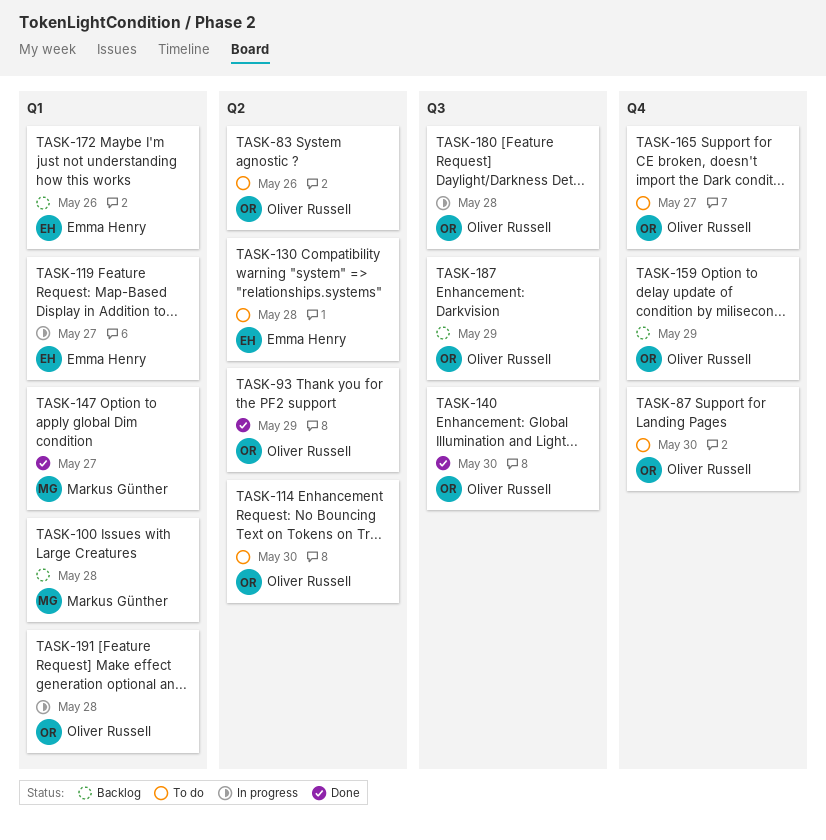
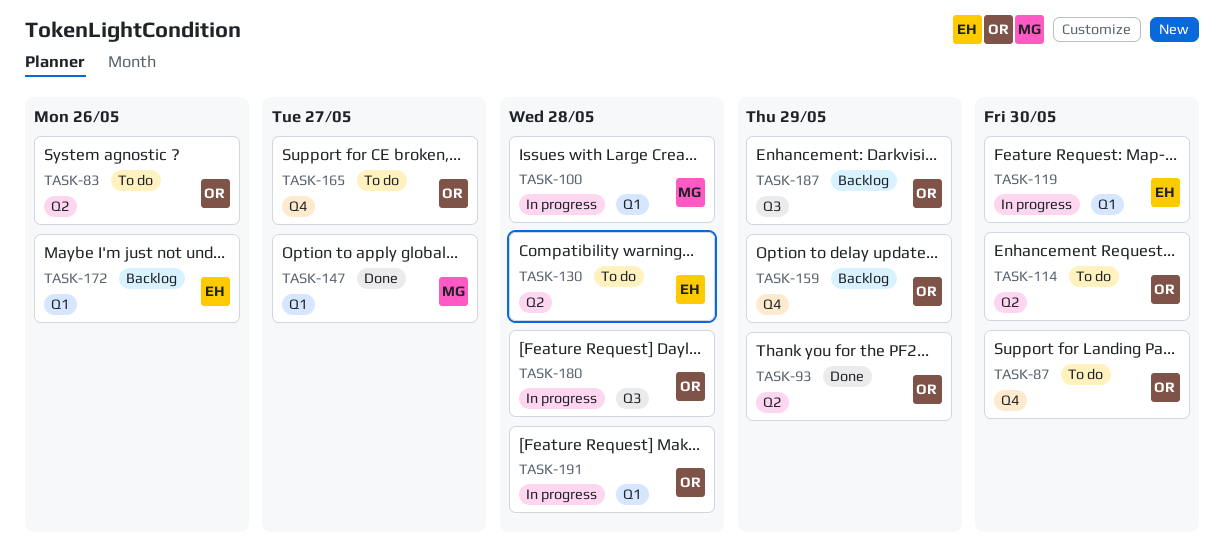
TASK-100, status: Backlog -> In progress
TASK-119, due: May 27 -> May 30
TASK-140: present -> none

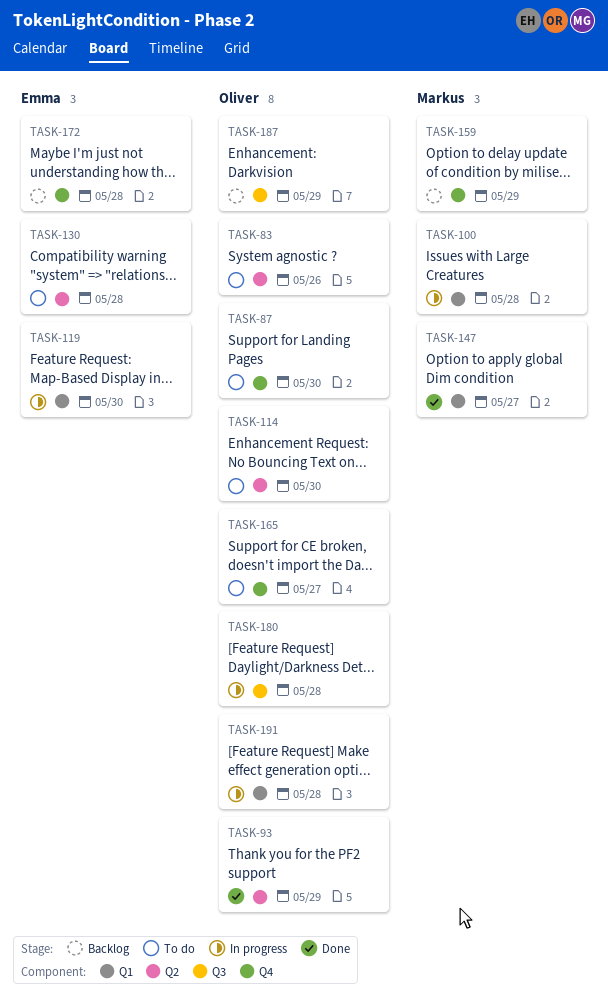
TASK-159, owner: Oliver -> Markus
TASK-172, label: Q1 -> Q4
TASK-172, due: May 26 -> May 28

